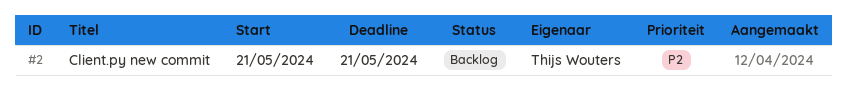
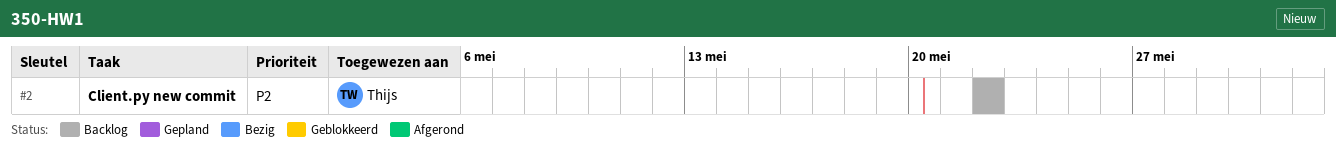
#2, start: May 21 -> May 22
#2, due: May 21 -> May 22

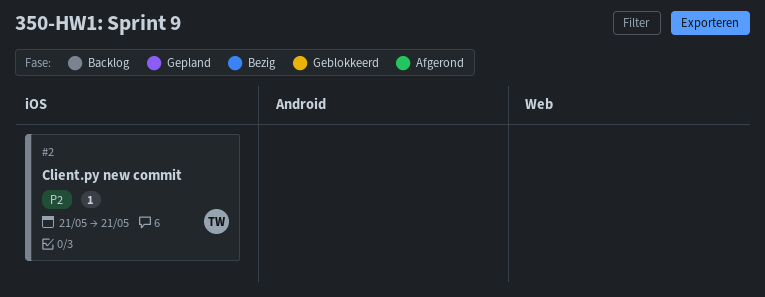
#2, start: May 22 -> May 21
#2, due: May 22 -> May 21

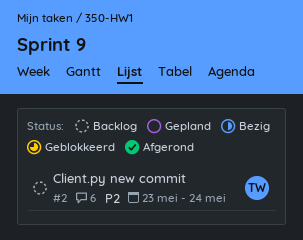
#2, start: May 21 -> May 23
#2, due: May 21 -> May 24

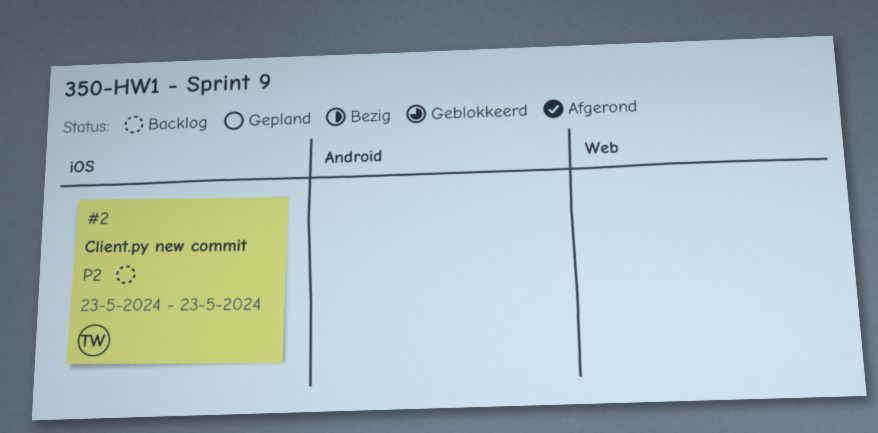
#2, due: May 24 -> May 23

